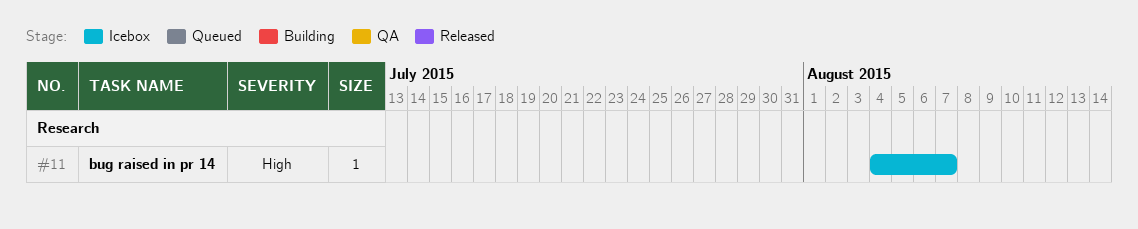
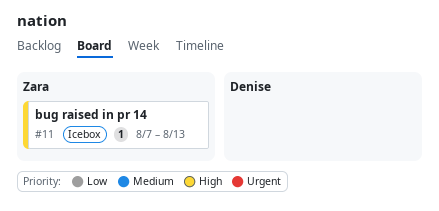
#11, start: Aug 4 -> Aug 7
#11, due: Aug 7 -> Aug 13

